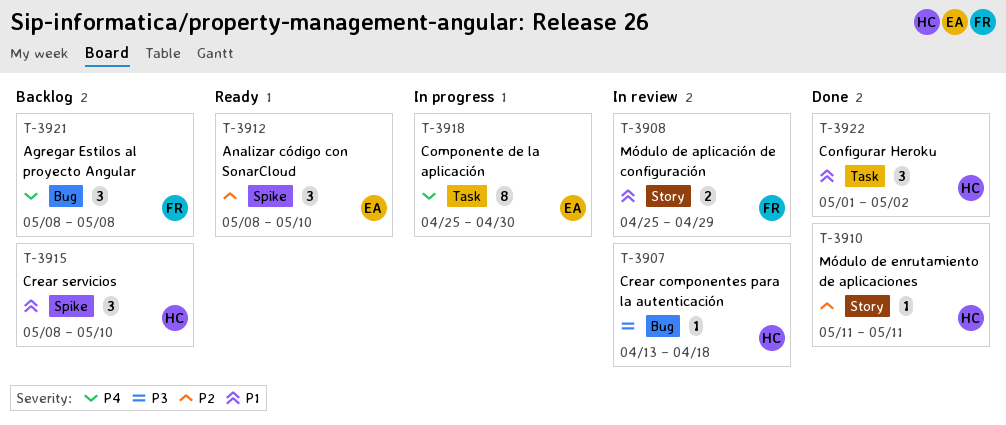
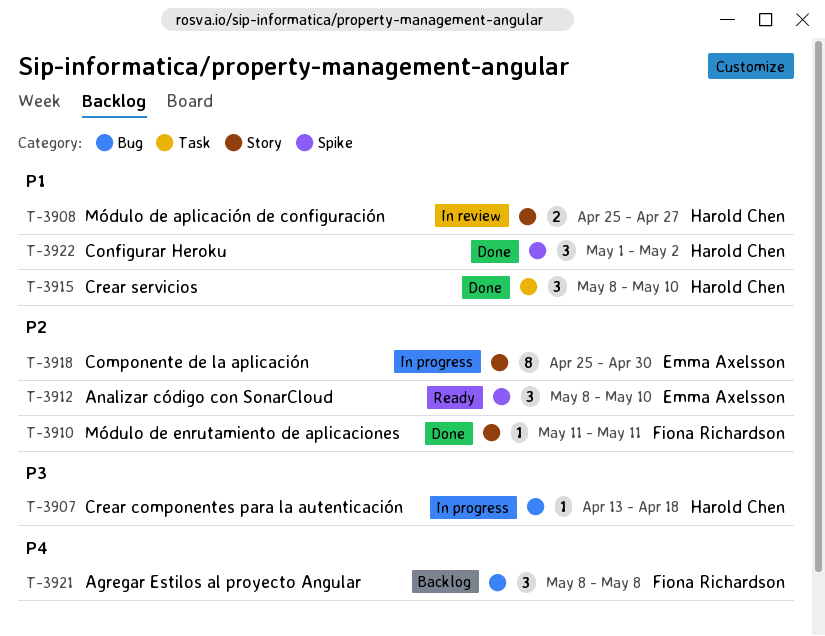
T-3907, status: In review -> In progress
T-3908, owner: Fiona Richardson -> Harold Chen
T-3908, due: Apr 29 -> Apr 27
T-3910, owner: Harold Chen -> Fiona Richardson
T-3915, status: Backlog -> Done
T-3915, label: Spike -> Task
T-3918, priority: P4 -> P2
T-3918, label: Task -> Story
T-3922, label: Task -> Spike

